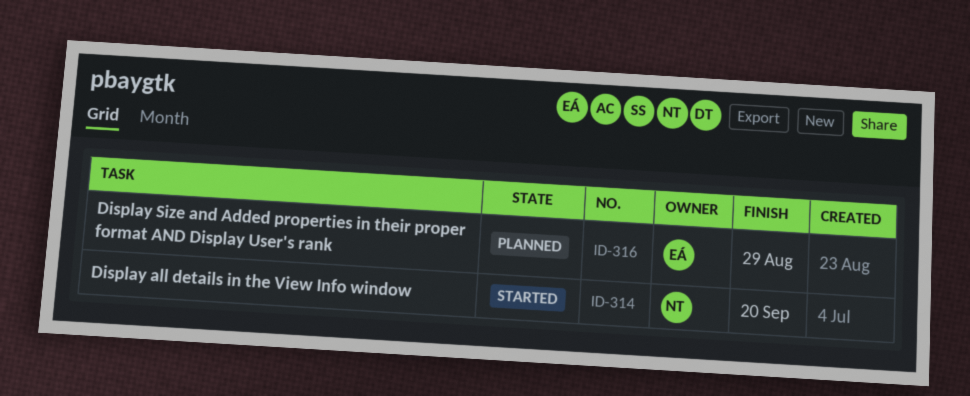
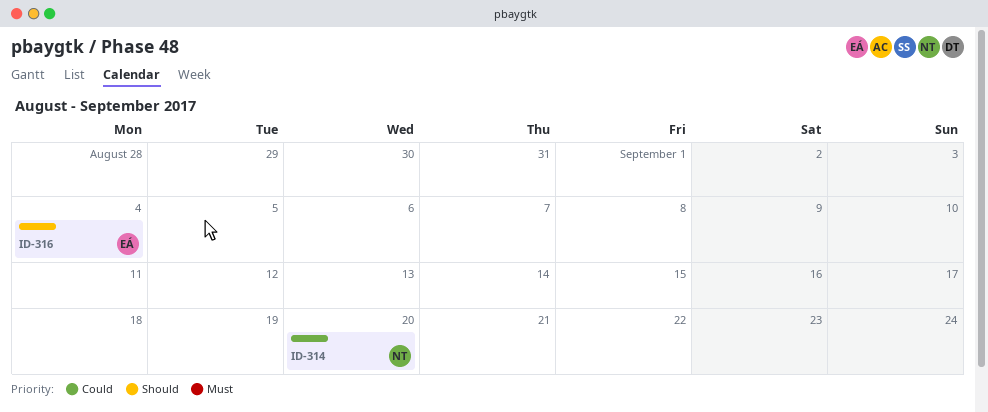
ID-316, due: Aug 29 -> Sep 4

